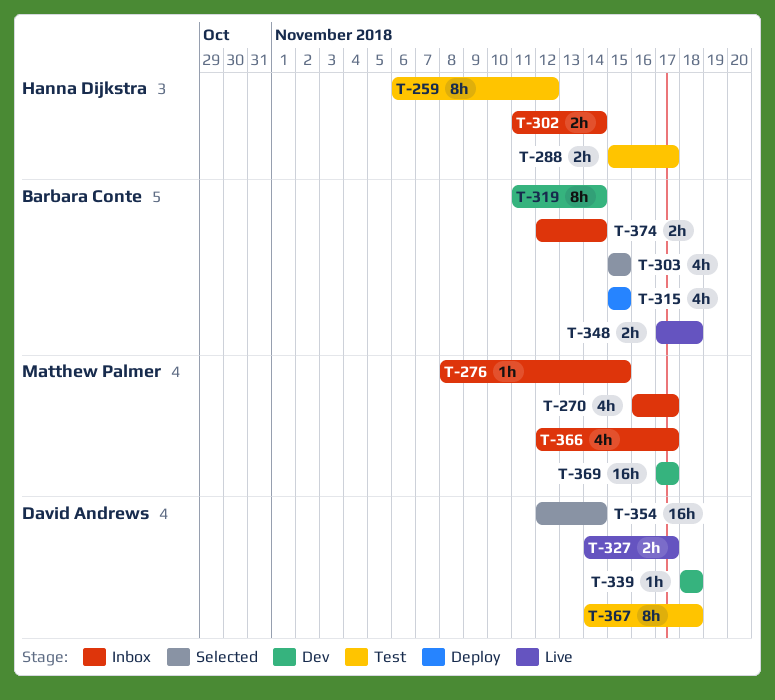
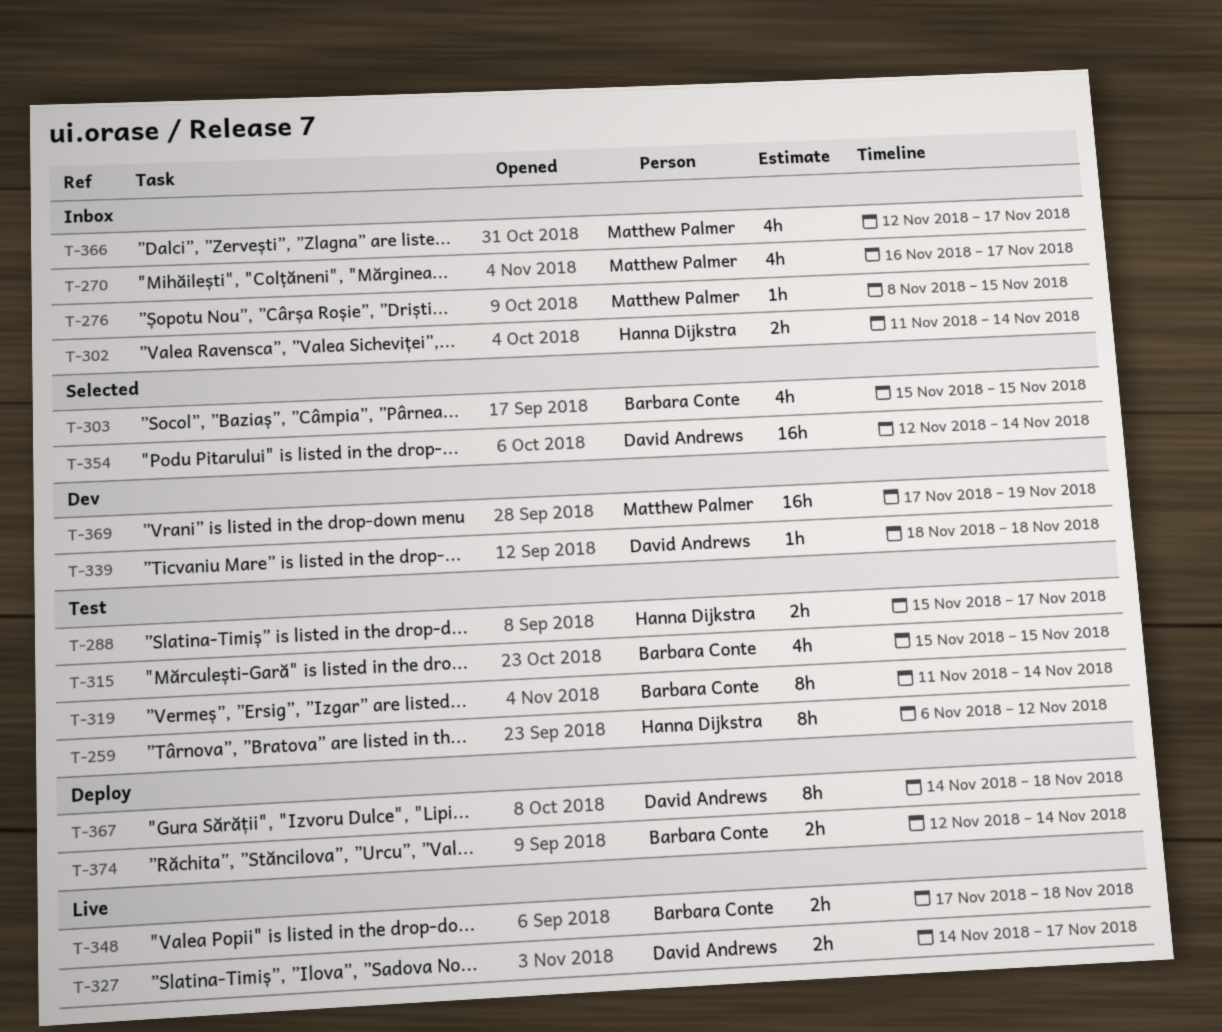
T-315, status: Deploy -> Test
T-319, status: Dev -> Test
T-367, status: Test -> Deploy
T-369, due: Nov 17 -> Nov 19
T-374, status: Inbox -> Deploy

